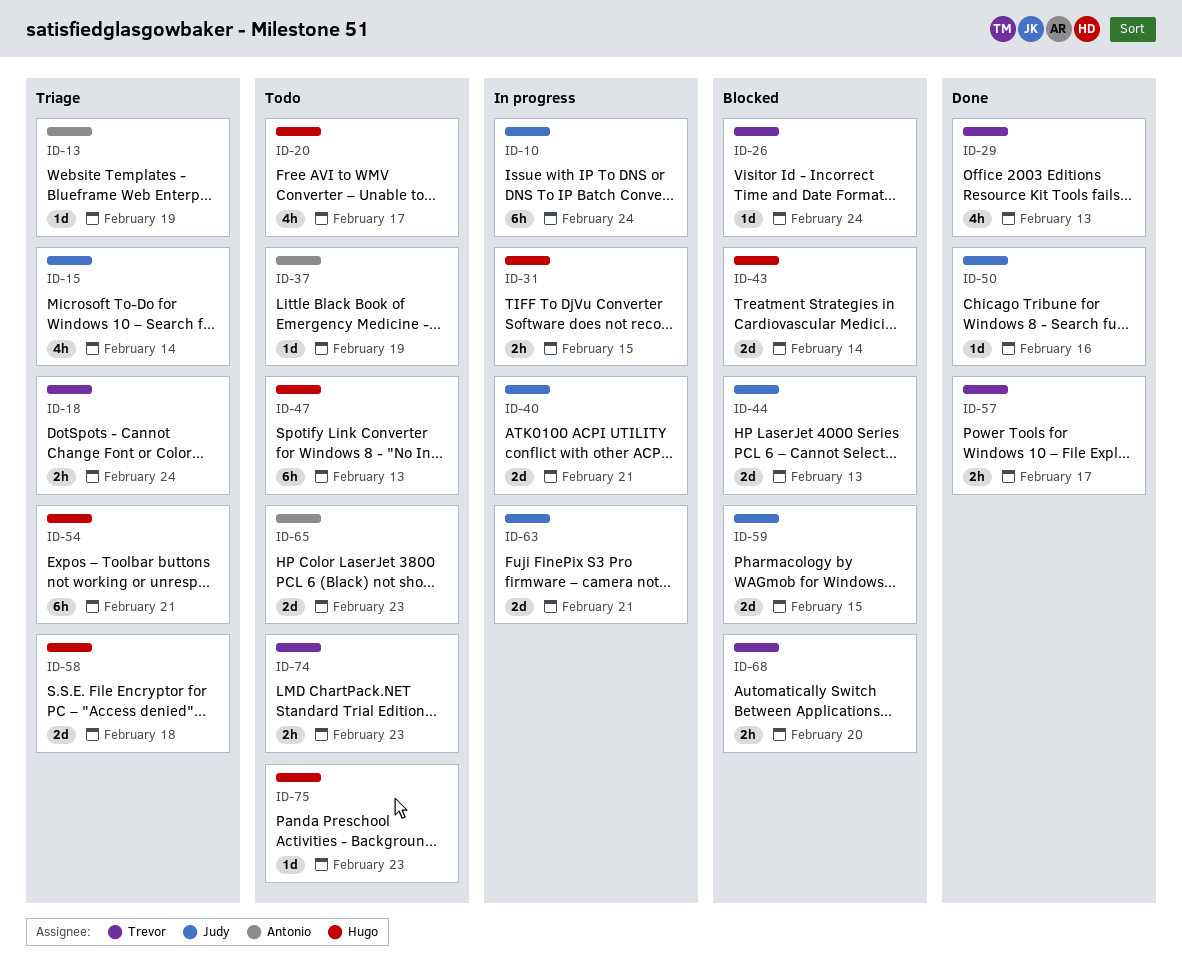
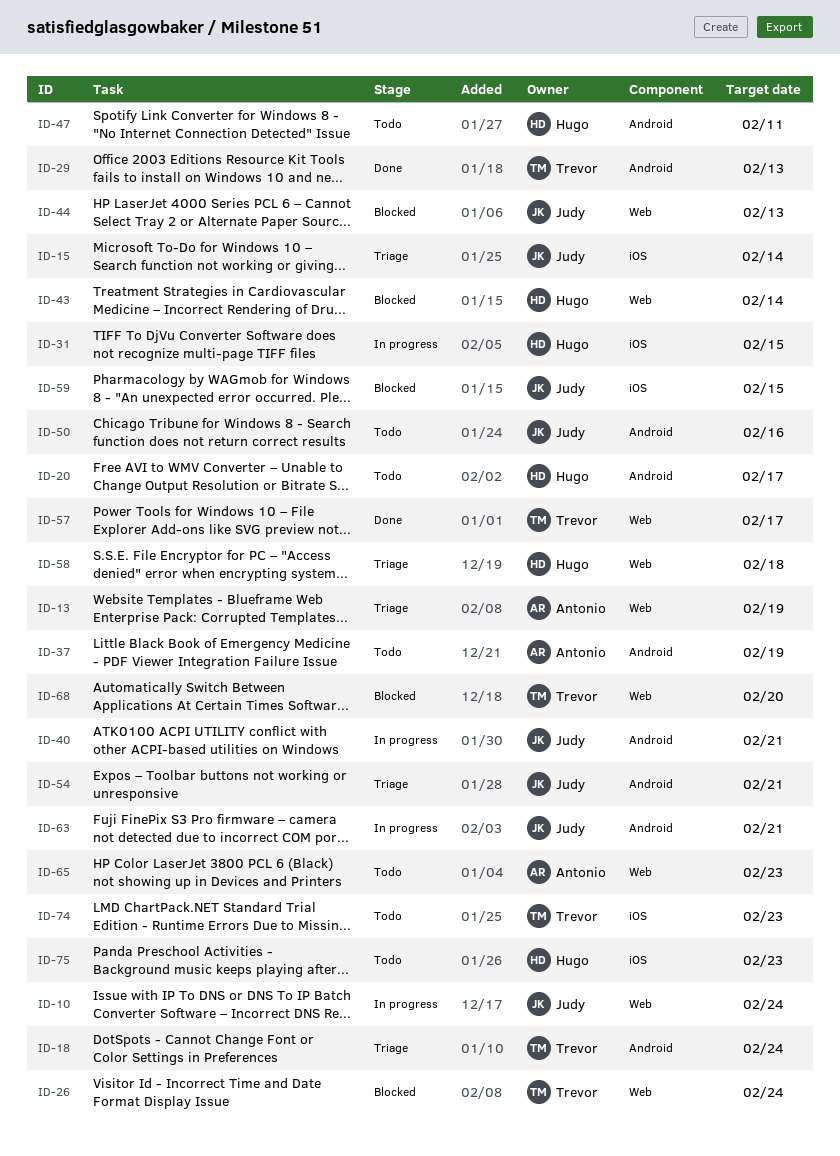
ID-47, due: Feb 13 -> Feb 11
ID-50, status: Done -> Todo
ID-54, owner: Hugo -> Judy

